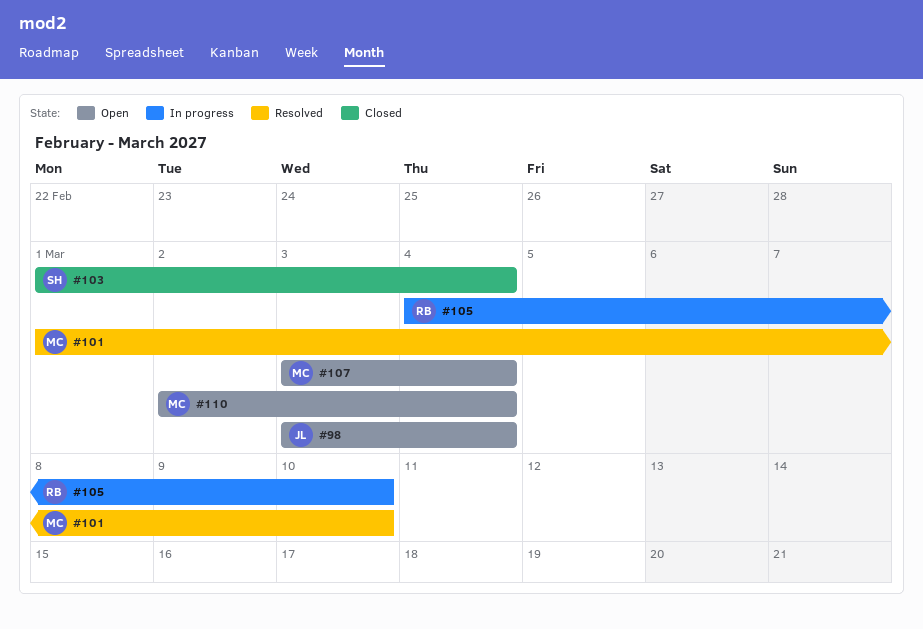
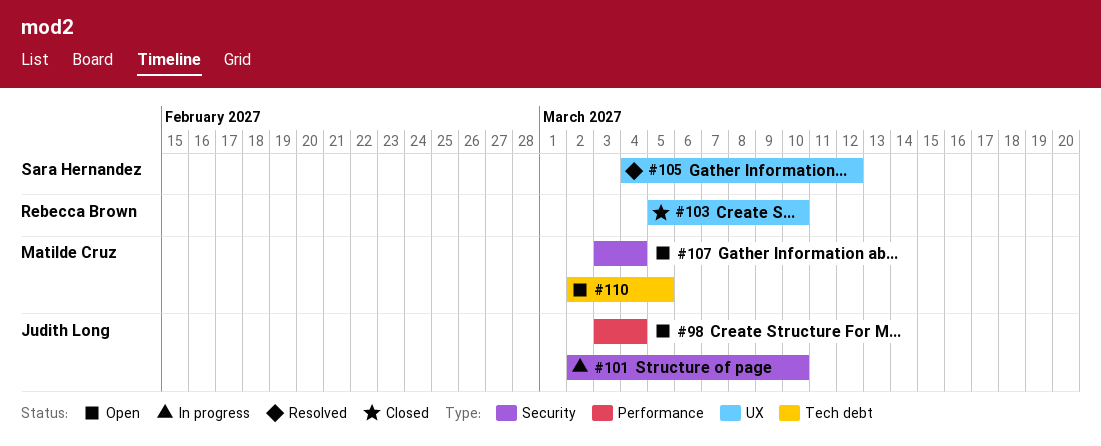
#101, status: Resolved -> In progress
#101, owner: Matilde Cruz -> Judith Long
#101, start: Mar 1 -> Mar 2
#103, owner: Sara Hernandez -> Rebecca Brown
#103, start: Mar 1 -> Mar 5
#103, due: Mar 4 -> Mar 10
#105, status: In progress -> Resolved
#105, owner: Rebecca Brown -> Sara Hernandez
#105, due: Mar 10 -> Mar 12
#110, due: Mar 4 -> Mar 5

